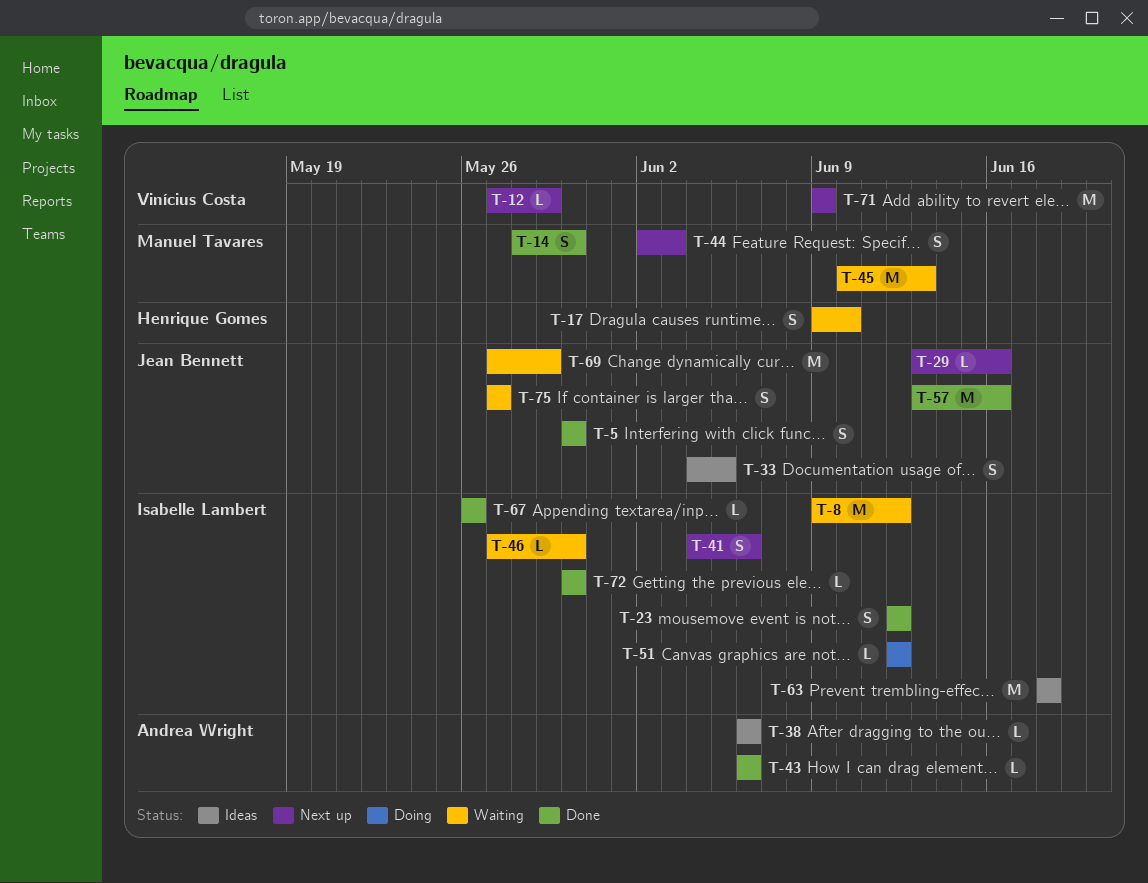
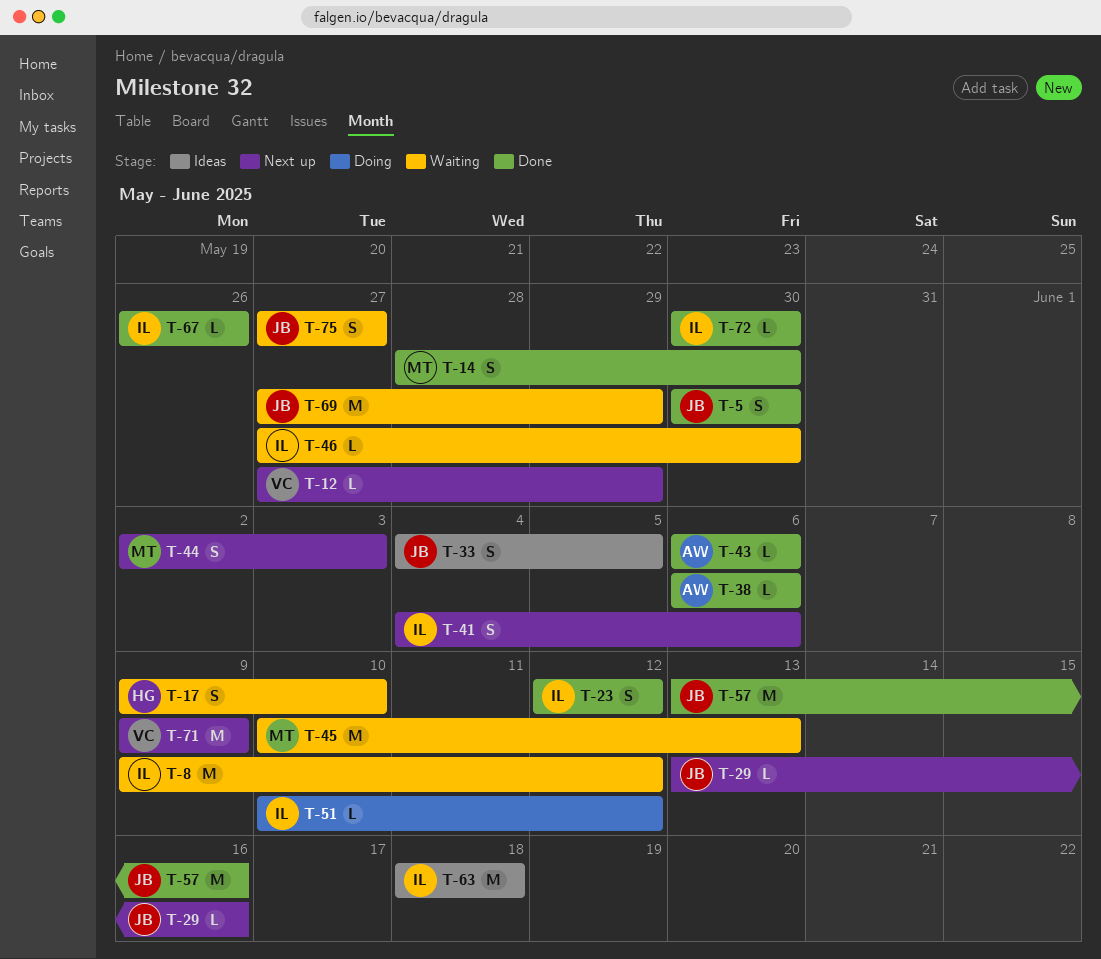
T-38, status: Ideas -> Done
T-51, start: Jun 12 -> Jun 10

